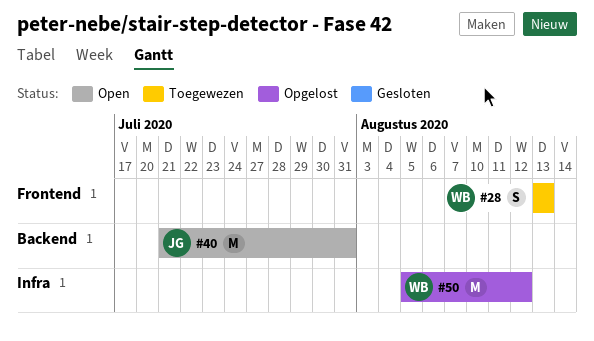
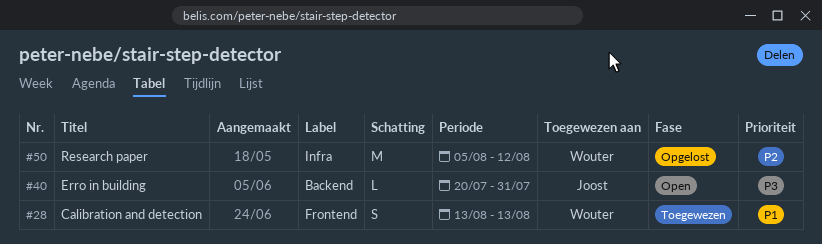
#40, estimate: M -> L
#40, start: Jul 21 -> Jul 20

